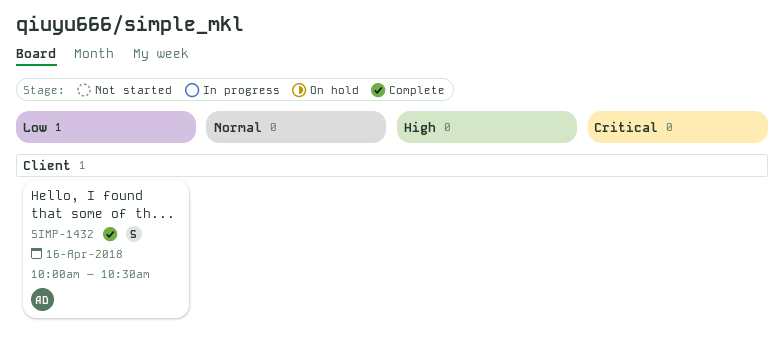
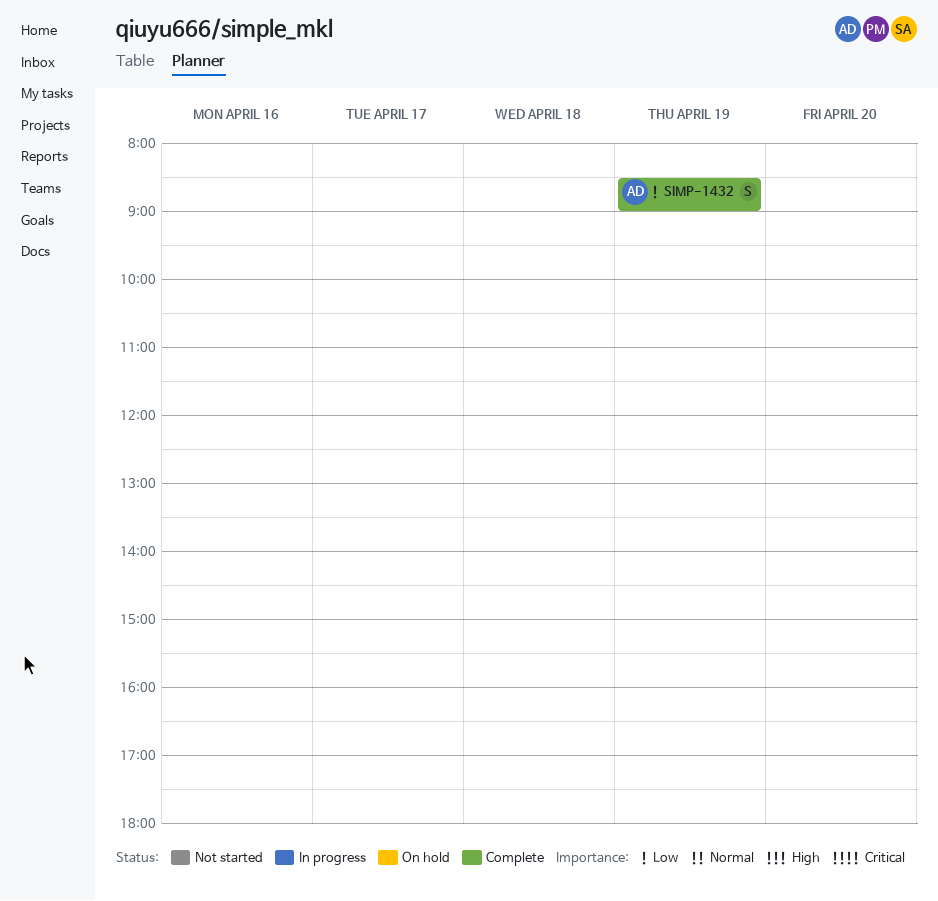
SIMP-1432, day: Apr 16 -> Apr 19
SIMP-1432, begins: 10:00 -> 08:30
SIMP-1432, ends: 10:30 -> 09:00

